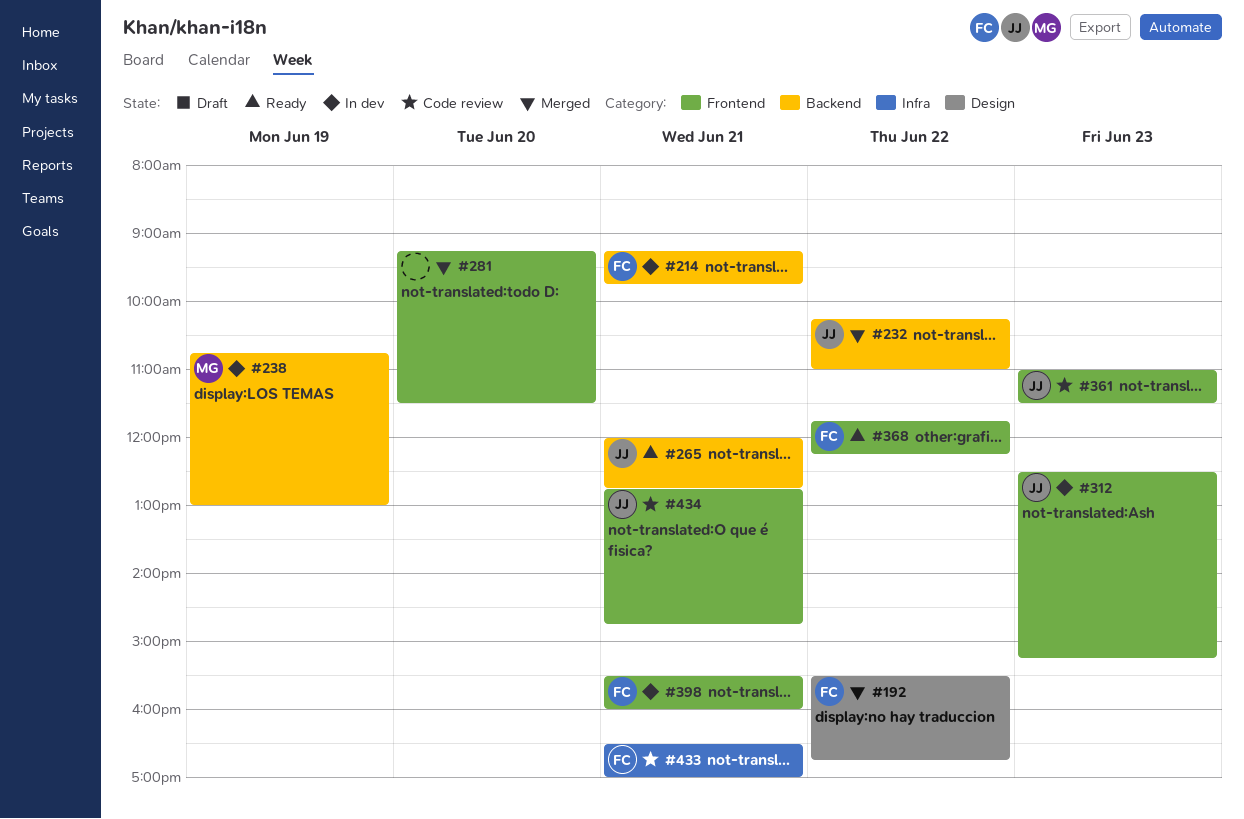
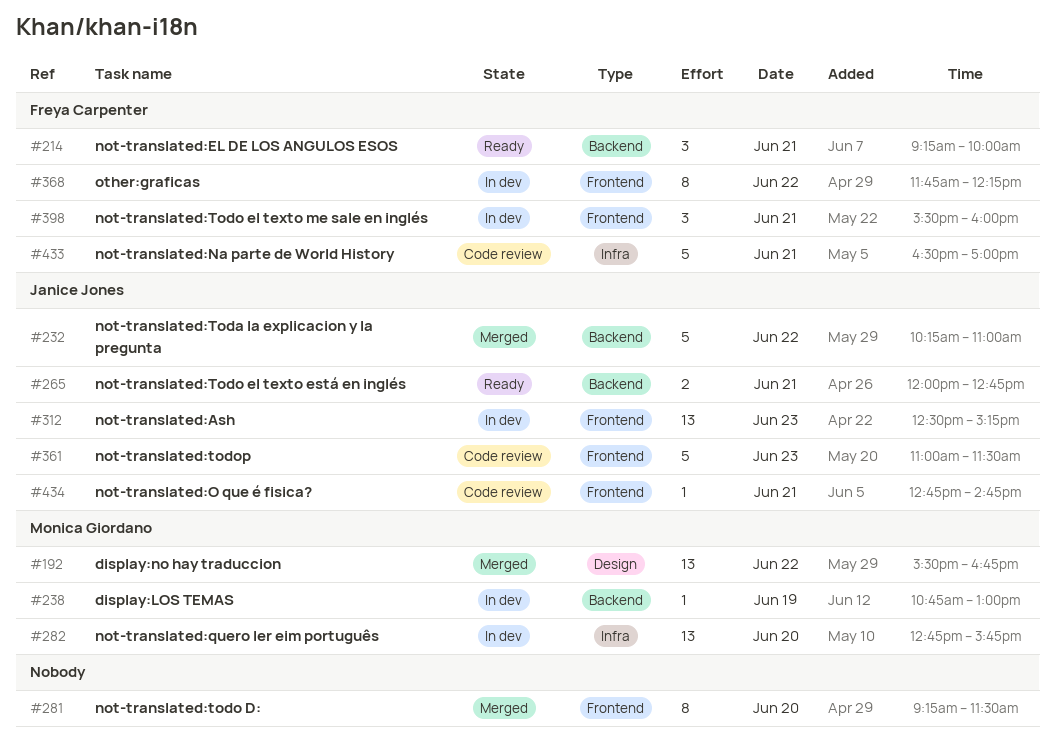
#192, owner: Freya Carpenter -> Monica Giordano
#214, status: In dev -> Ready
#214, ends: 09:45 -> 10:00
#282: none -> present
#368, status: Ready -> In dev

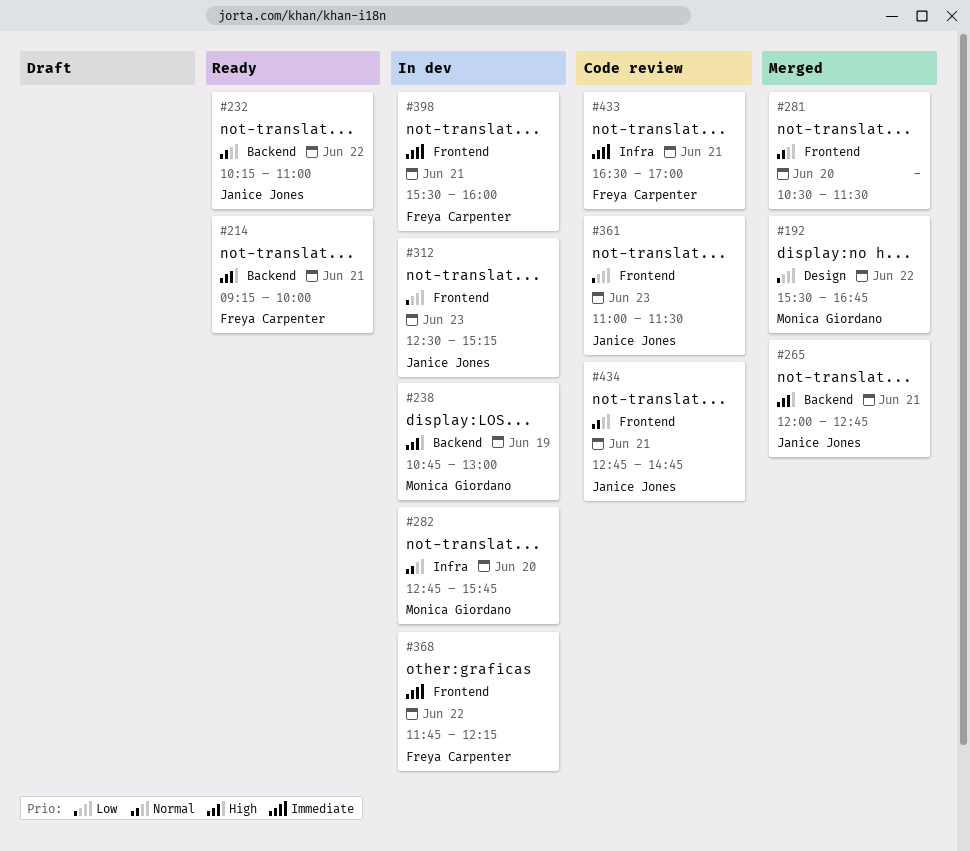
#232, status: Merged -> Ready
#265, status: Ready -> Merged
#281, begins: 09:15 -> 10:30

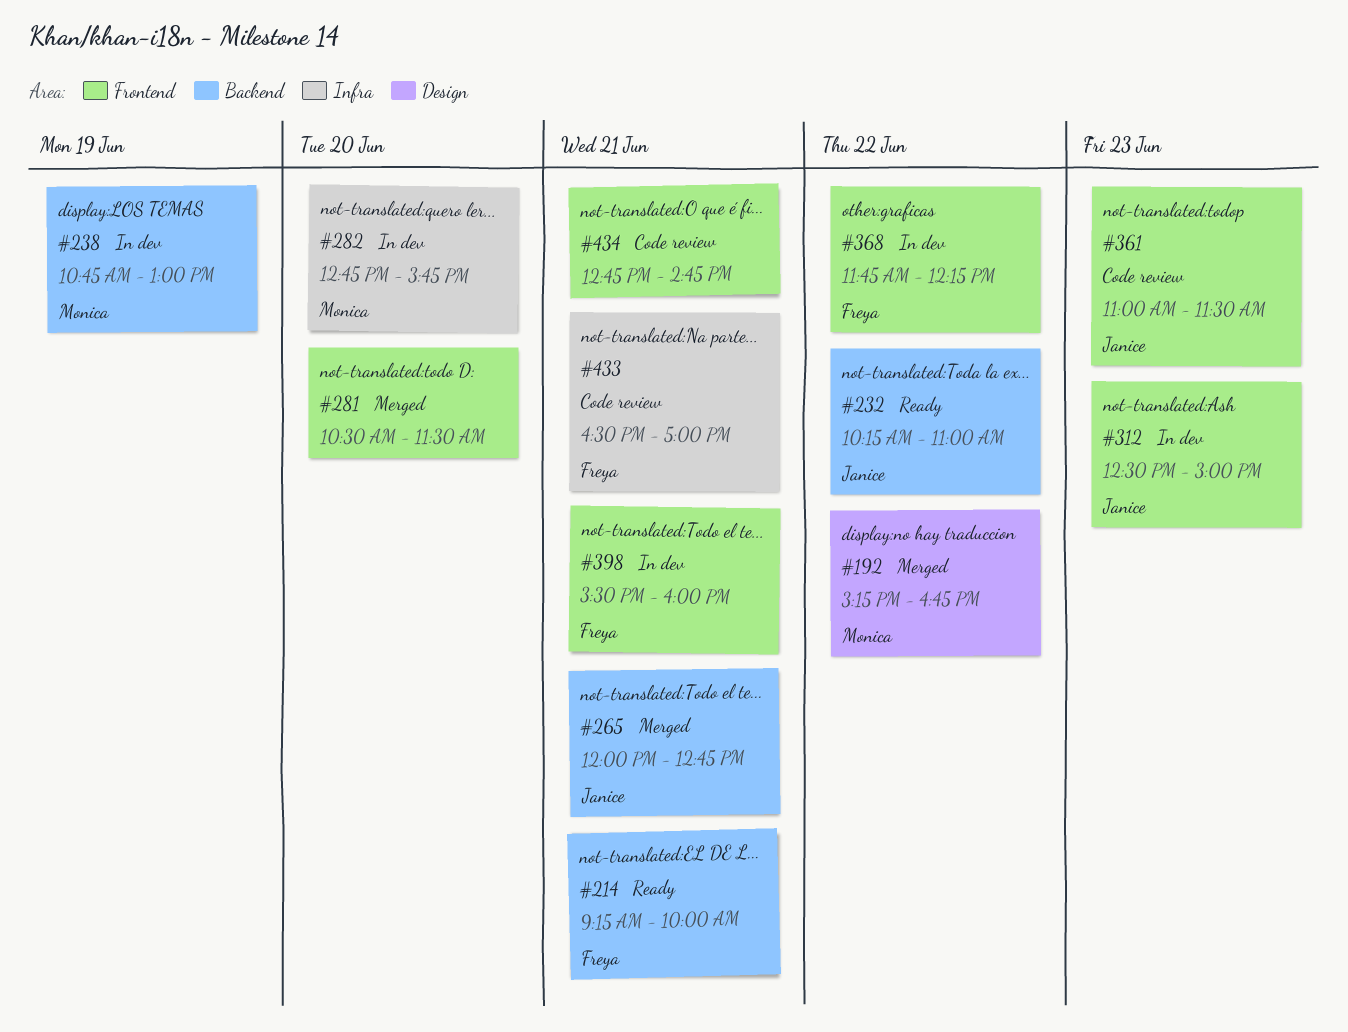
#192, begins: 15:30 -> 15:15
#312, ends: 15:15 -> 15:00
#434, owner: Janice Jones -> none

